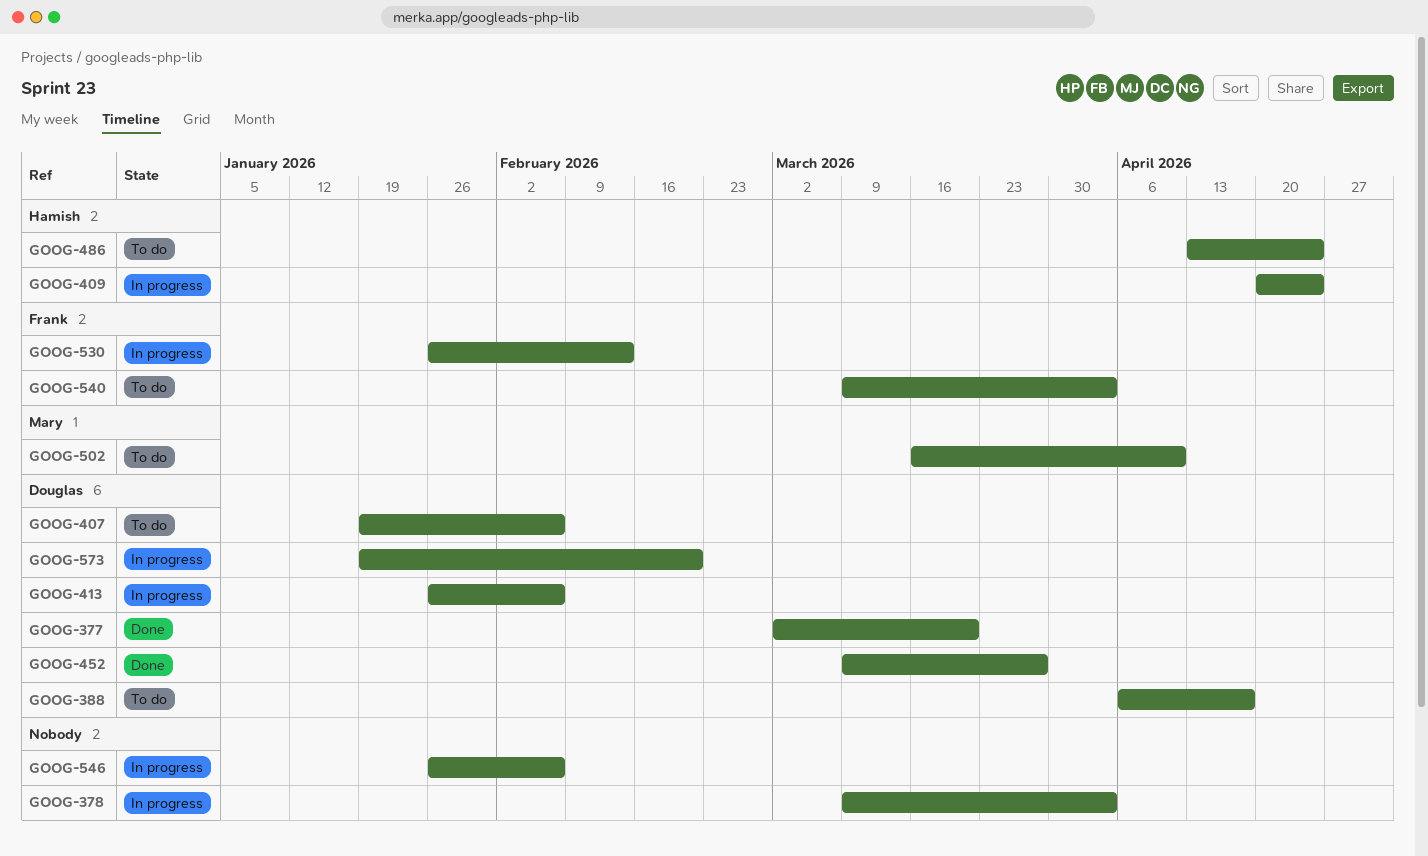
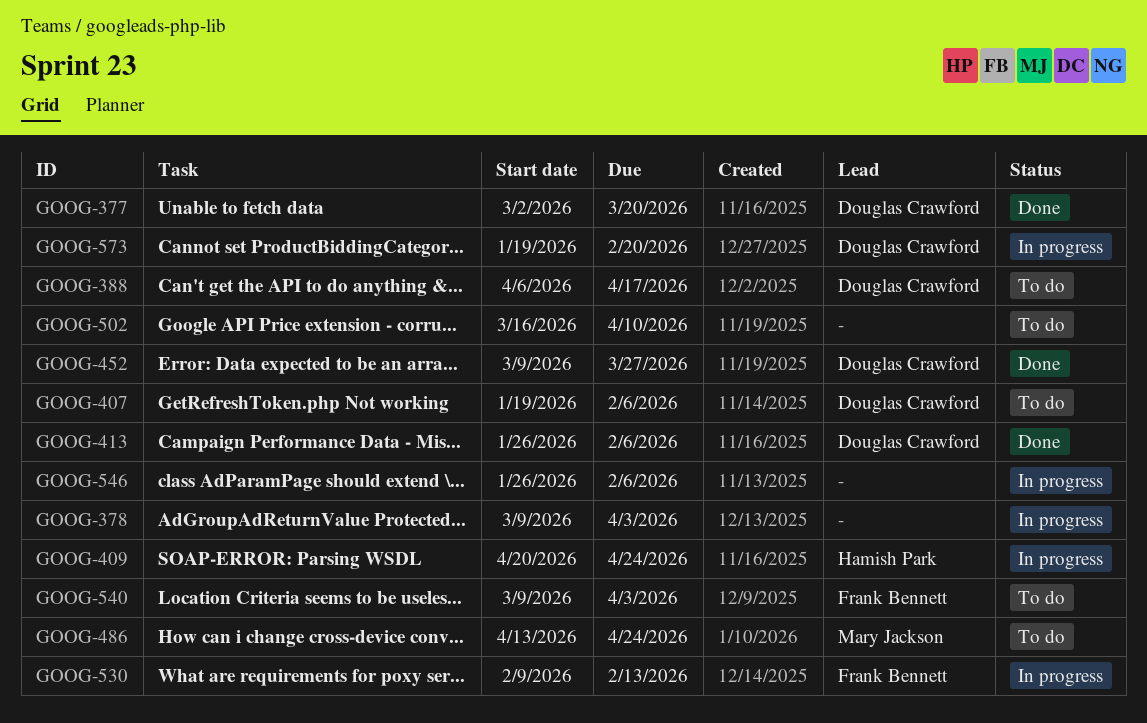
GOOG-413, status: In progress -> Done
GOOG-486, owner: Hamish Park -> Mary Jackson
GOOG-502, owner: Mary Jackson -> none
GOOG-530, start: Jan 26 -> Feb 9

